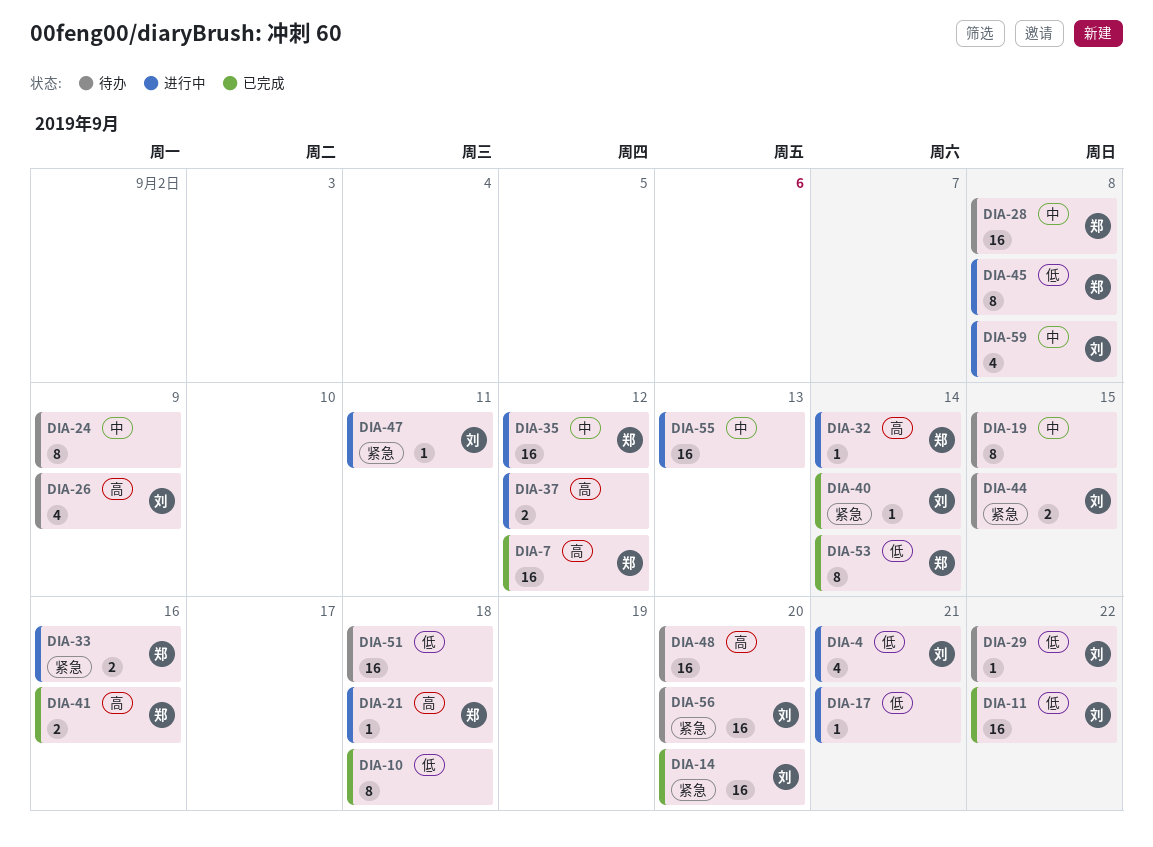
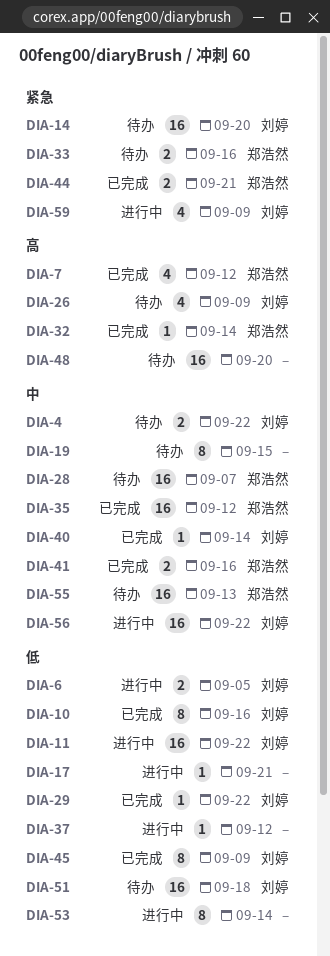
DIA-4, status: 进行中 -> 待办
DIA-4, priority: 低 -> 中
DIA-4, estimate: 4 -> 2
DIA-4, due: Sep 21 -> Sep 22
DIA-6: none -> present
DIA-7, estimate: 16 -> 4
DIA-10, owner: none -> 刘婷
DIA-10, due: Sep 18 -> Sep 16
DIA-11, status: 已完成 -> 进行中
DIA-14, status: 已完成 -> 待办
DIA-21: present -> none
DIA-24: present -> none
DIA-28, due: Sep 8 -> Sep 7
DIA-29, status: 待办 -> 已完成
DIA-32, status: 进行中 -> 已完成
DIA-33, status: 进行中 -> 待办
DIA-35, status: 进行中 -> 已完成
DIA-37, priority: 高 -> 低
DIA-37, estimate: 2 -> 1
DIA-40, priority: 紧急 -> 中
DIA-41, priority: 高 -> 中
DIA-44, status: 待办 -> 已完成
DIA-44, owner: 刘婷 -> 郑浩然
DIA-44, due: Sep 15 -> Sep 21
DIA-45, status: 进行中 -> 已完成
DIA-45, owner: 郑浩然 -> 刘婷
DIA-45, due: Sep 8 -> Sep 9
DIA-47: present -> none
DIA-51, owner: none -> 刘婷
DIA-53, status: 已完成 -> 进行中
DIA-53, owner: 郑浩然 -> none
DIA-55, status: 进行中 -> 待办
DIA-55, owner: none -> 郑浩然
DIA-56, status: 待办 -> 进行中
DIA-56, priority: 紧急 -> 中
DIA-56, due: Sep 20 -> Sep 22
DIA-59, priority: 中 -> 紧急
DIA-59, due: Sep 8 -> Sep 9

